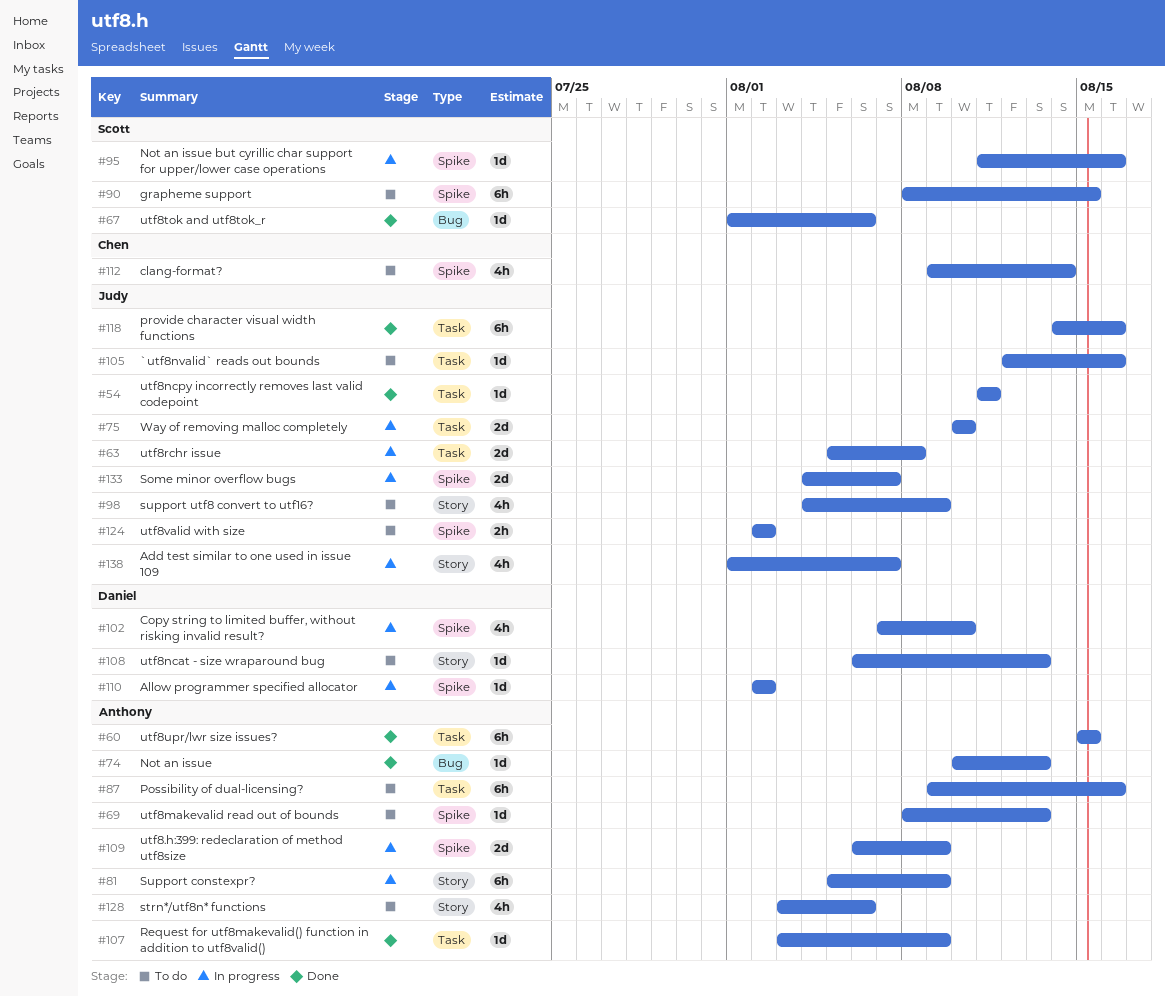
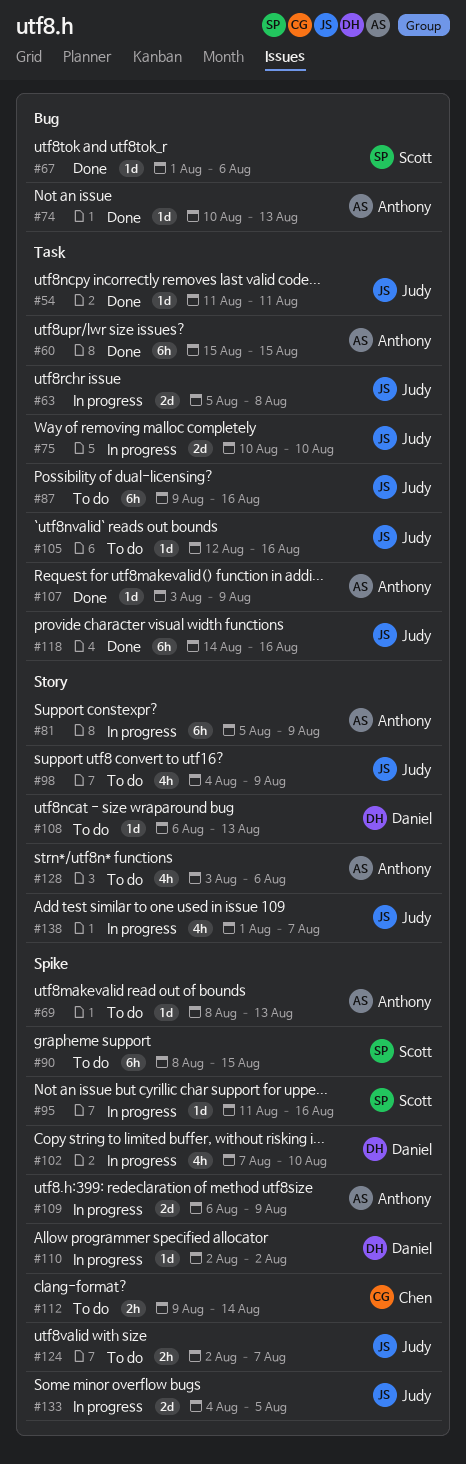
#87, owner: Anthony -> Judy
#112, estimate: 4h -> 2h
#124, due: Aug 2 -> Aug 7
#133, due: Aug 7 -> Aug 5

